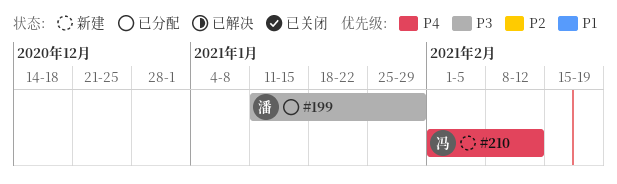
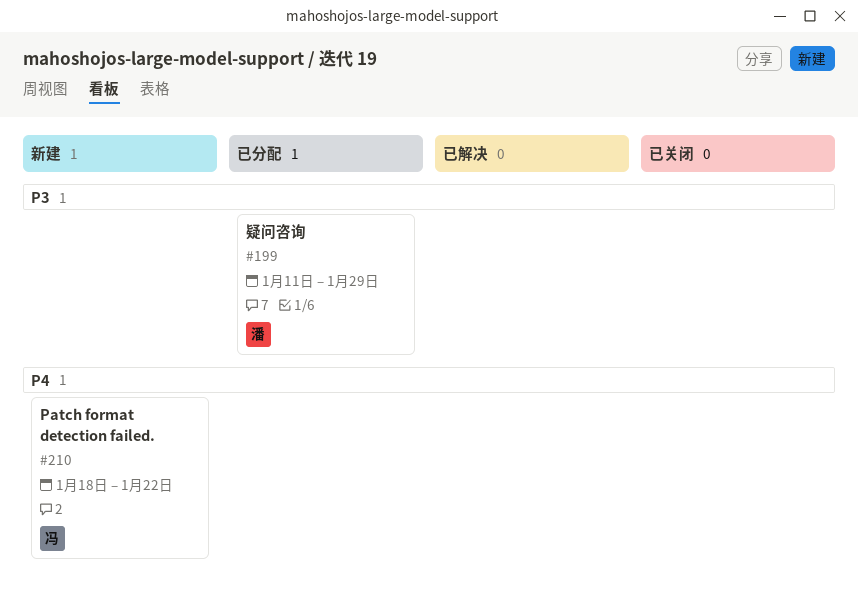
#210, start: Feb 1 -> Jan 18
#210, due: Feb 12 -> Jan 22

